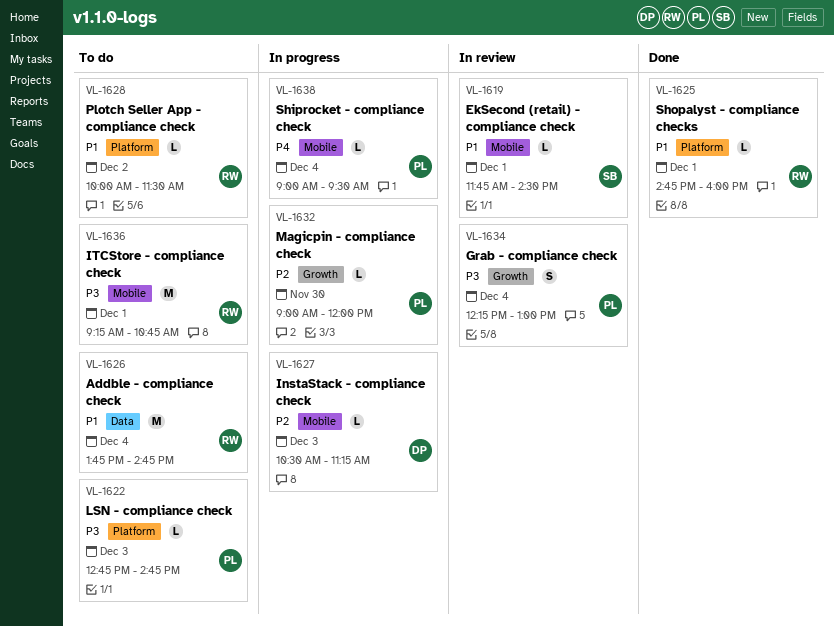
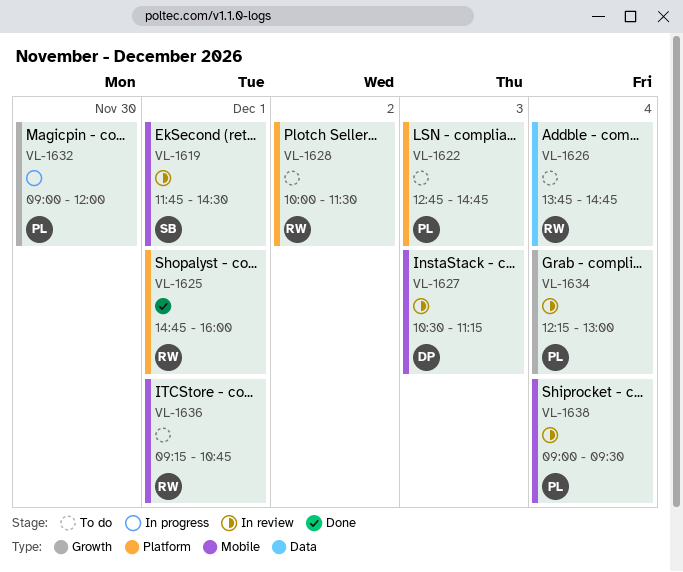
VL-1627, status: In progress -> In review
VL-1638, status: In progress -> In review

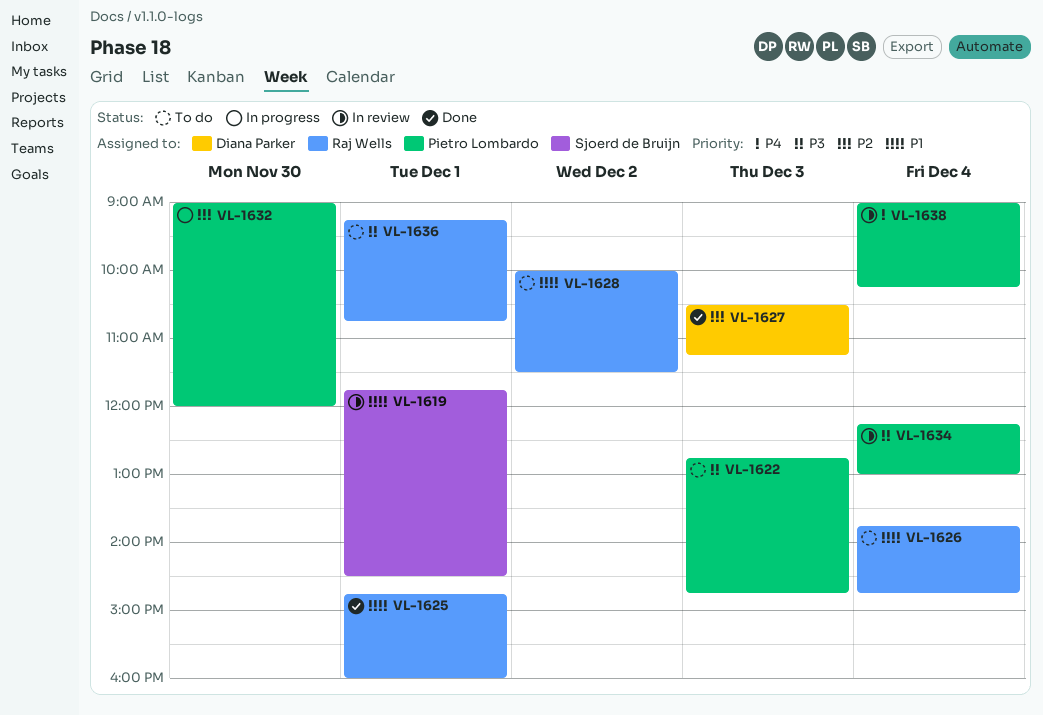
VL-1627, status: In review -> Done
VL-1638, ends: 09:30 -> 10:15

